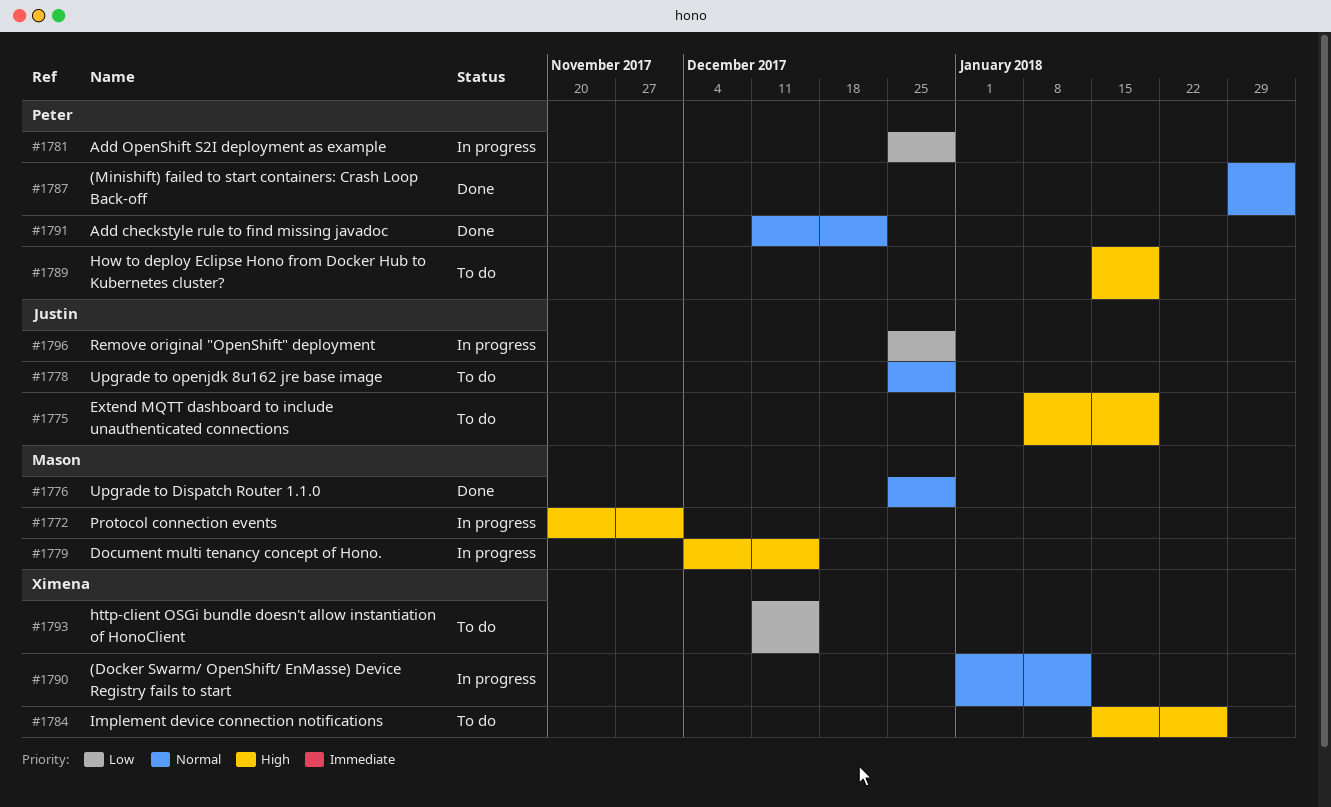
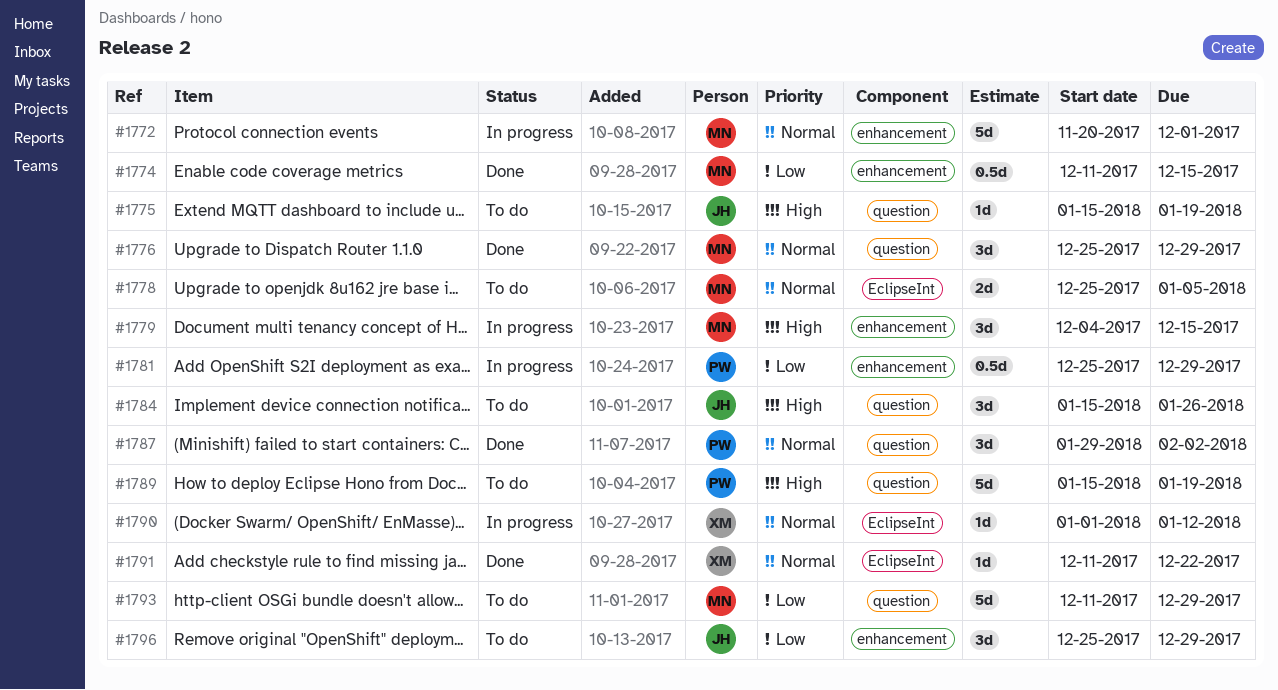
#1772, priority: High -> Normal
#1774: none -> present
#1775, start: Jan 8 -> Jan 15
#1778, owner: Justin -> Mason
#1778, due: Dec 29 -> Jan 5
#1784, owner: Ximena -> Justin
#1791, owner: Peter -> Ximena
#1793, owner: Ximena -> Mason
#1793, due: Dec 15 -> Dec 29
#1796, status: In progress -> To do

